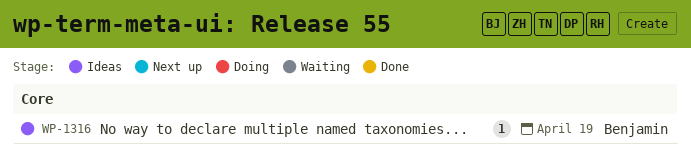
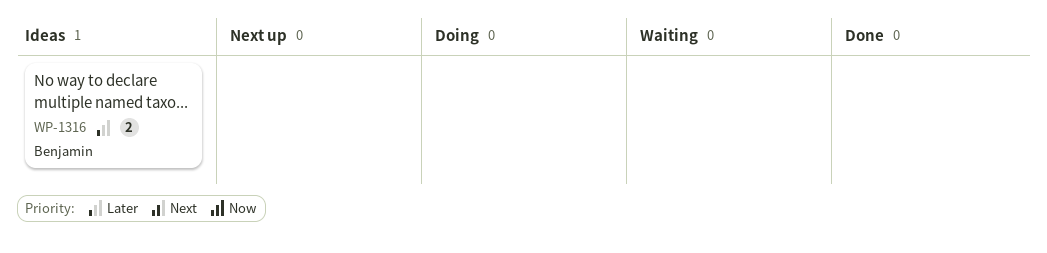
WP-1316, estimate: 1 -> 2

